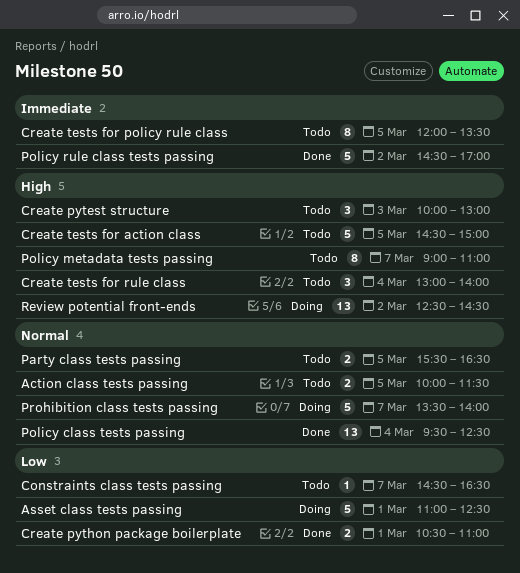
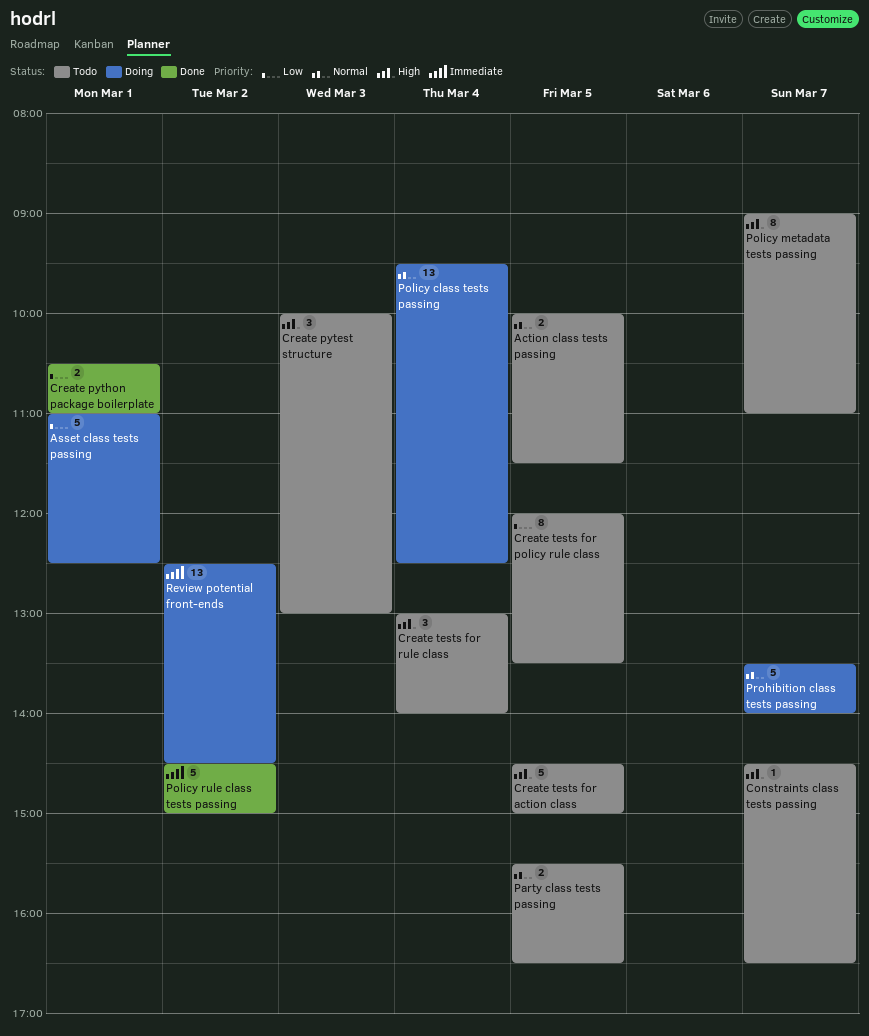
Constraints class tests passing, priority: Low -> High
Create tests for policy rule class, priority: Immediate -> Low
Policy class tests passing, status: Done -> Doing
Policy rule class tests passing, ends: 17:00 -> 15:00
Review potential front-ends, priority: High -> Immediate

